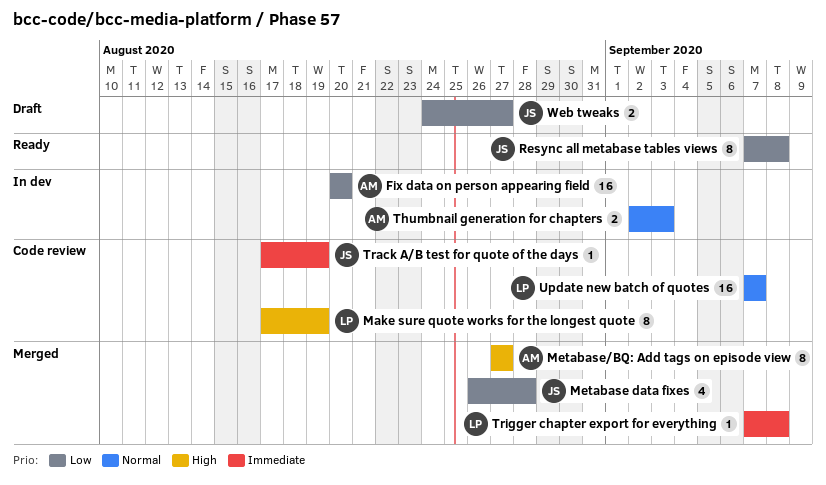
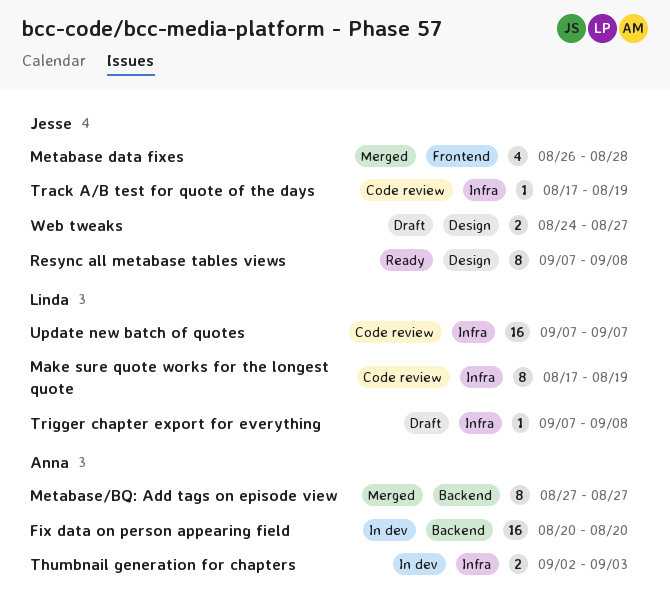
Trigger chapter export for everything, status: Merged -> Draft

